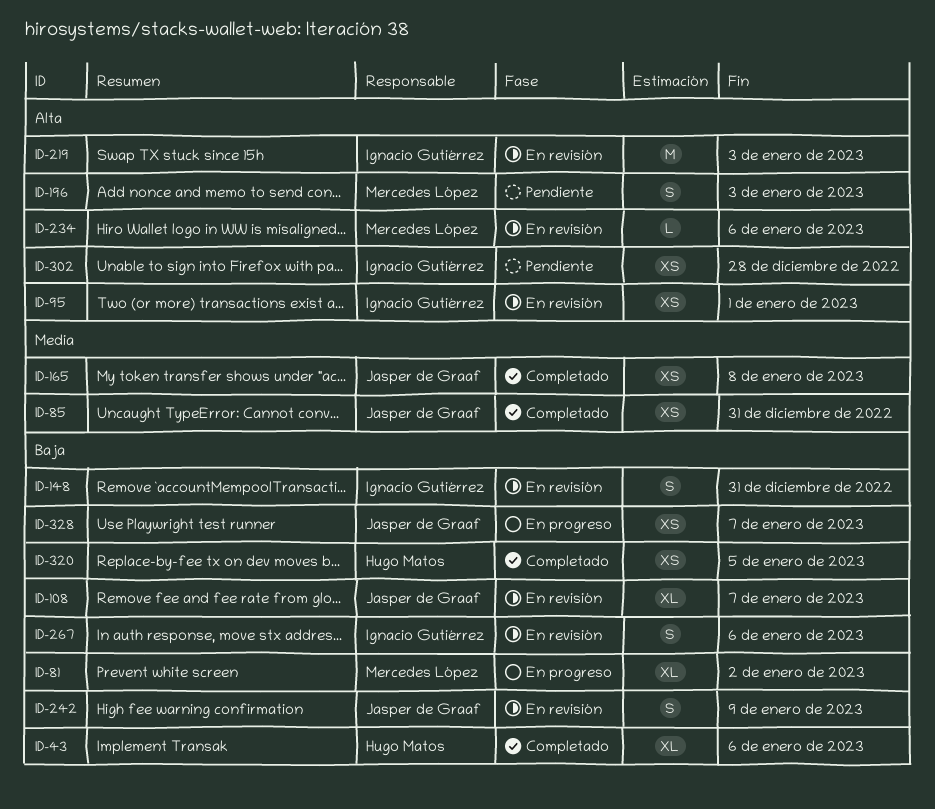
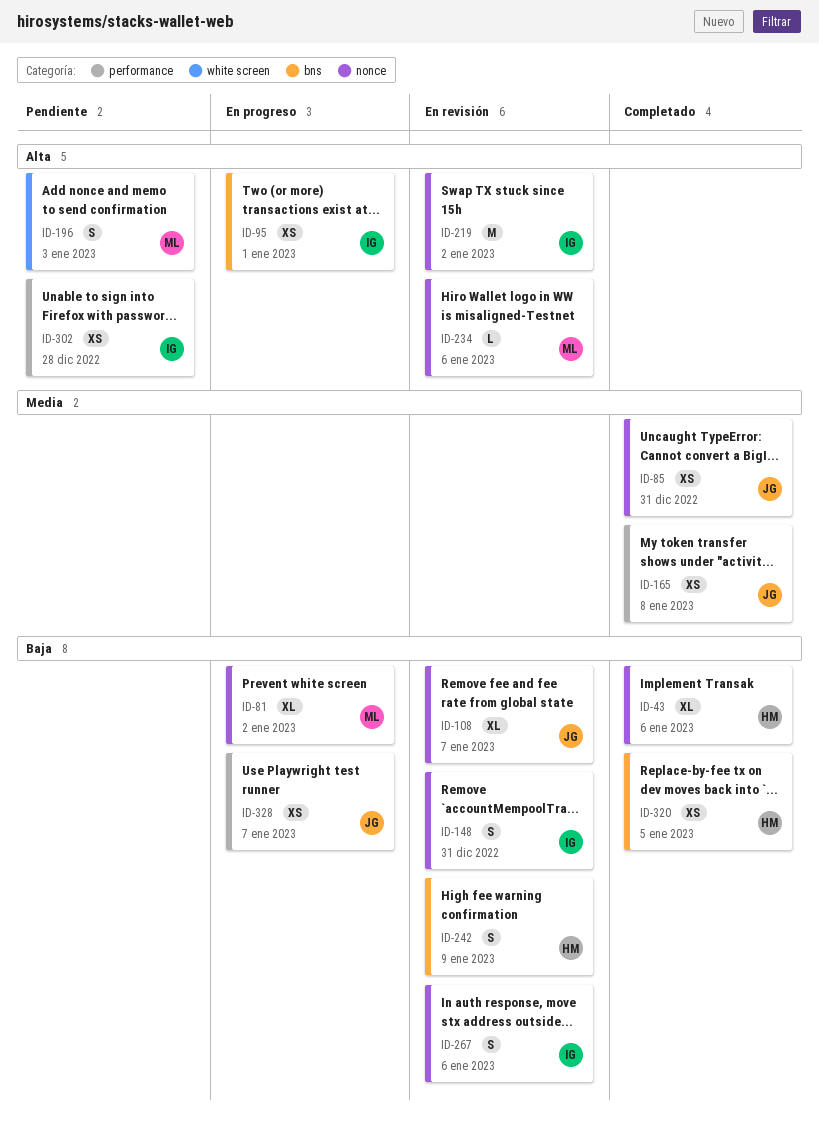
ID-95, status: En revisión -> En progreso
ID-219, due: Jan 3 -> Jan 2
ID-242, owner: Jasper de Graaf -> Hugo Matos

